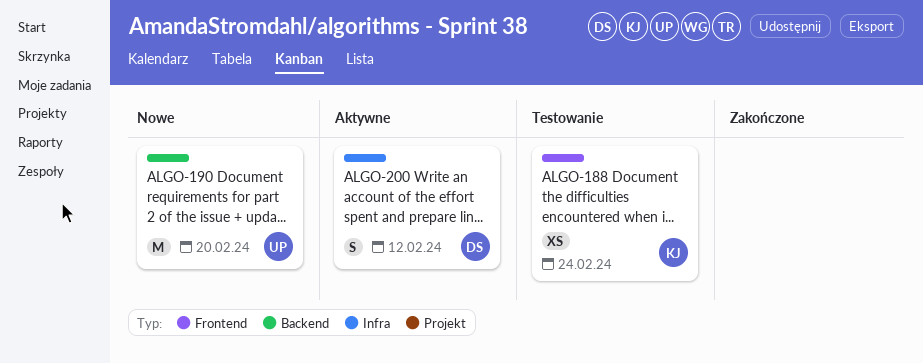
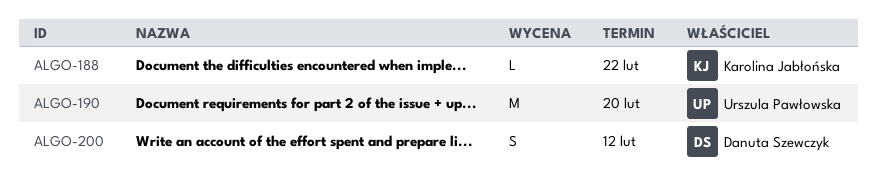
ALGO-188, estimate: XS -> L
ALGO-188, due: Feb 24 -> Feb 22

